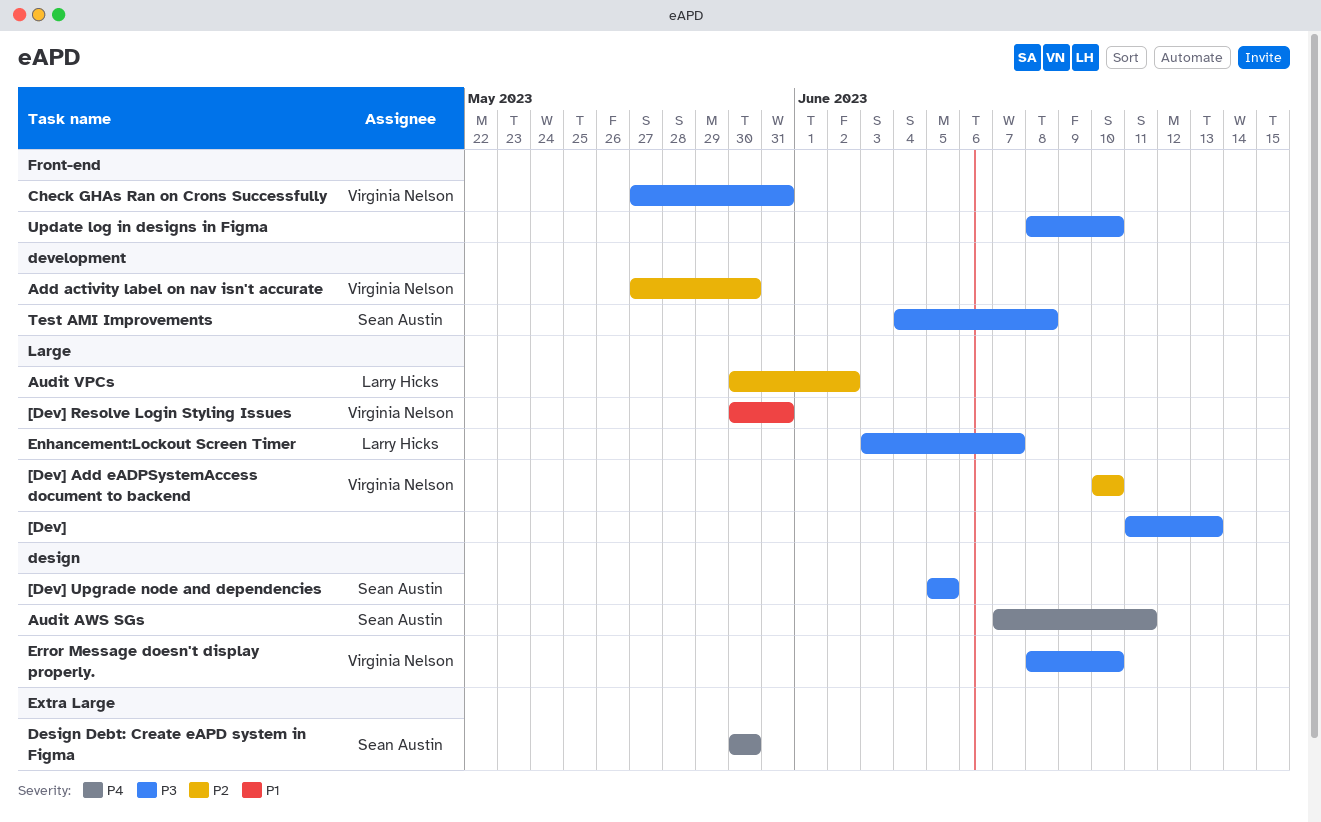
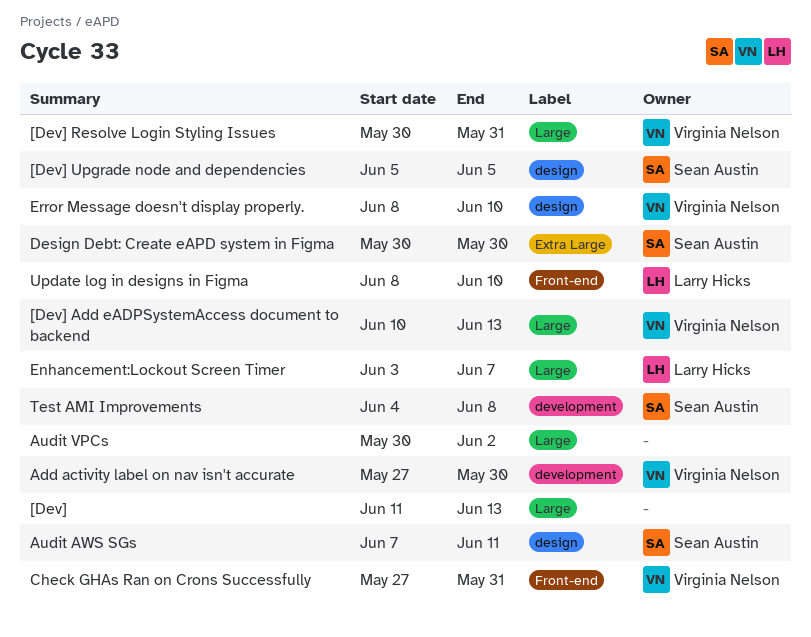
[Dev] Add eADPSystemAccess document to backend, due: Jun 10 -> Jun 13
Audit VPCs, owner: Larry Hicks -> none
Update log in designs in Figma, owner: none -> Larry Hicks

